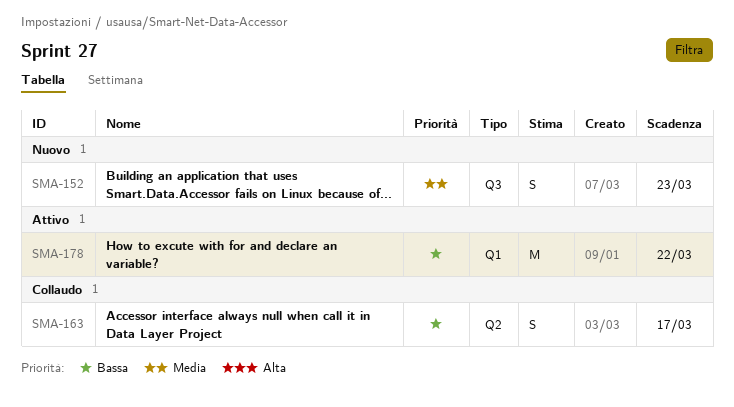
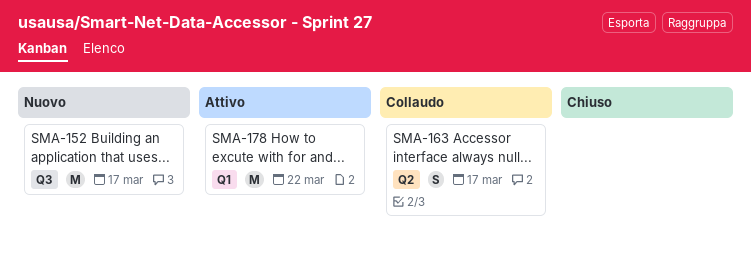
SMA-152, estimate: S -> M
SMA-152, due: Mar 23 -> Mar 17

